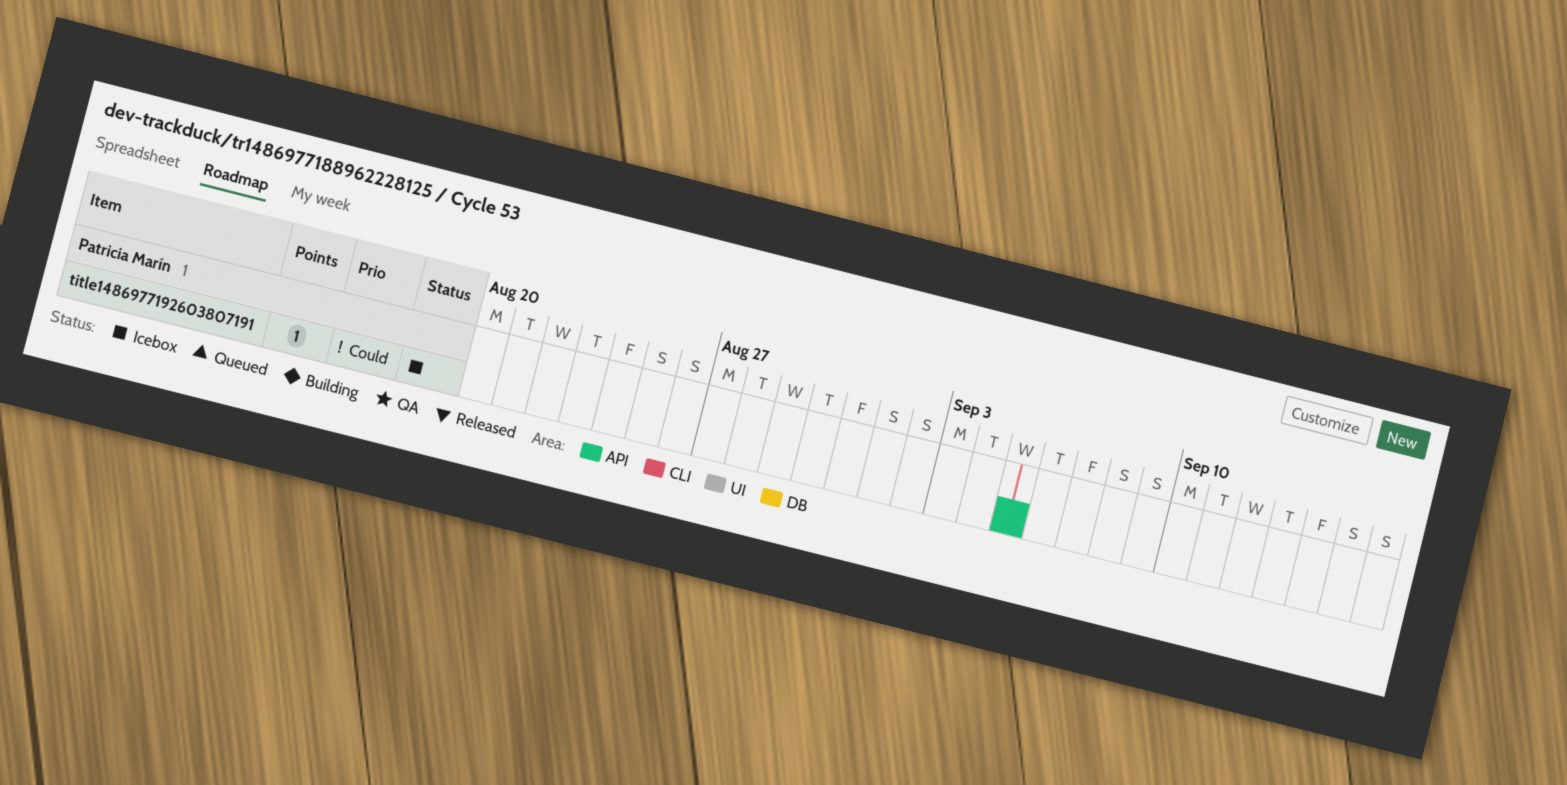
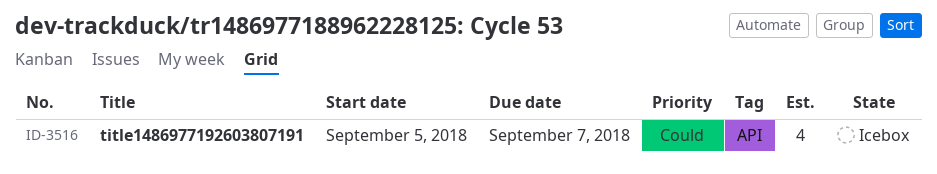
title1486977192603807191, estimate: 1 -> 4
title1486977192603807191, due: Sep 5 -> Sep 7

